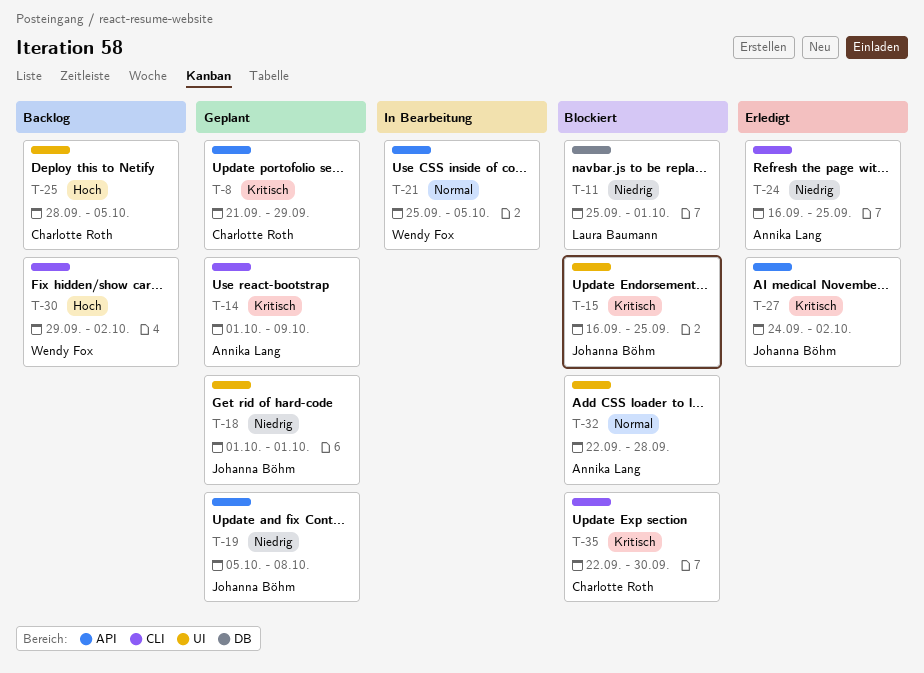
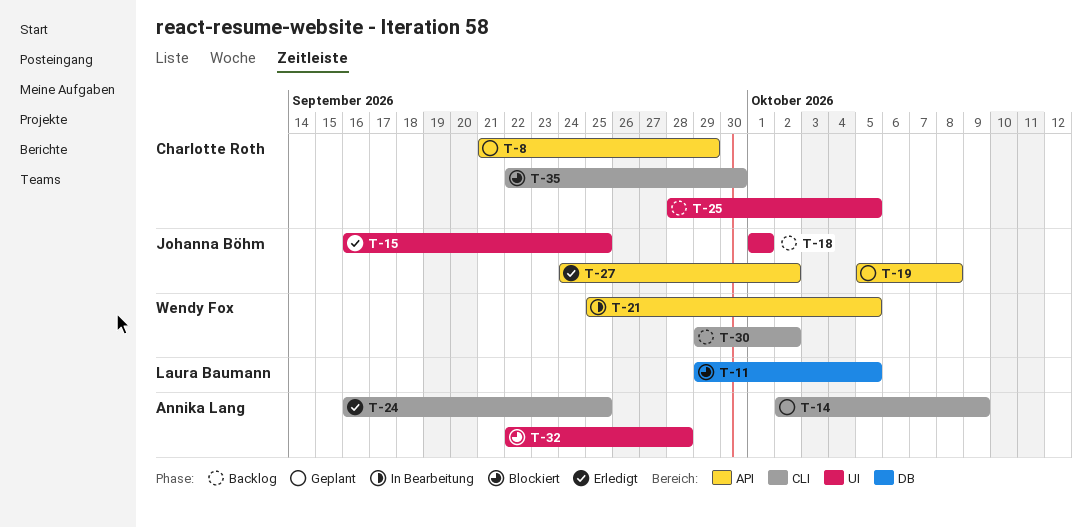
T-11, start: Sep 25 -> Sep 29
T-11, due: Oct 1 -> Oct 5
T-14, start: Oct 1 -> Oct 2
T-15, status: Blockiert -> Erledigt
T-18, status: Geplant -> Backlog

